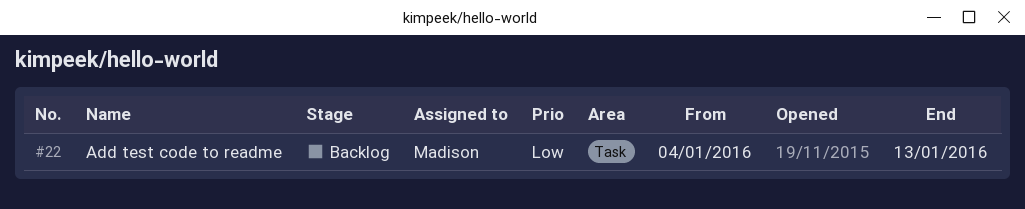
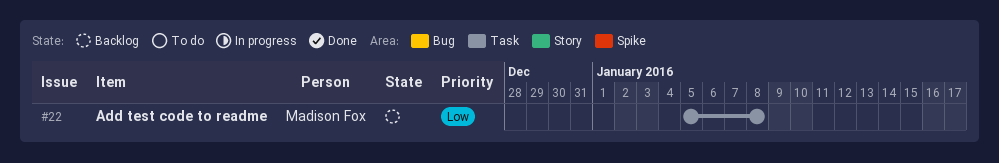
#22, start: Jan 4 -> Jan 5
#22, due: Jan 13 -> Jan 8

